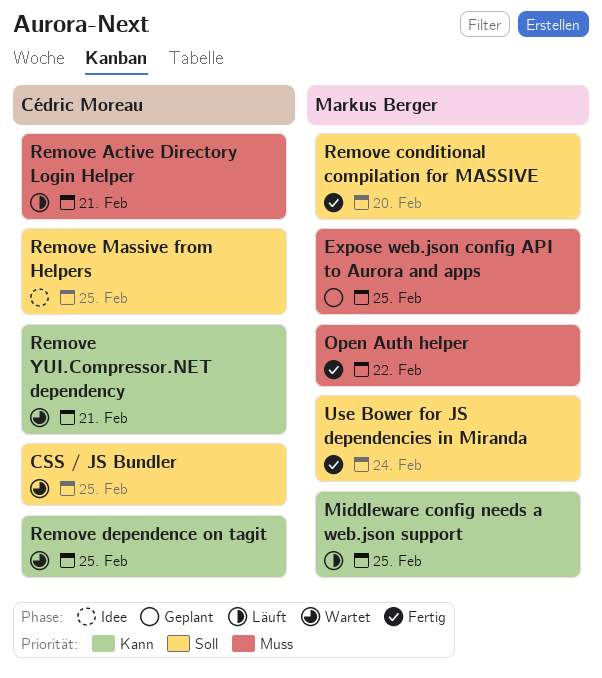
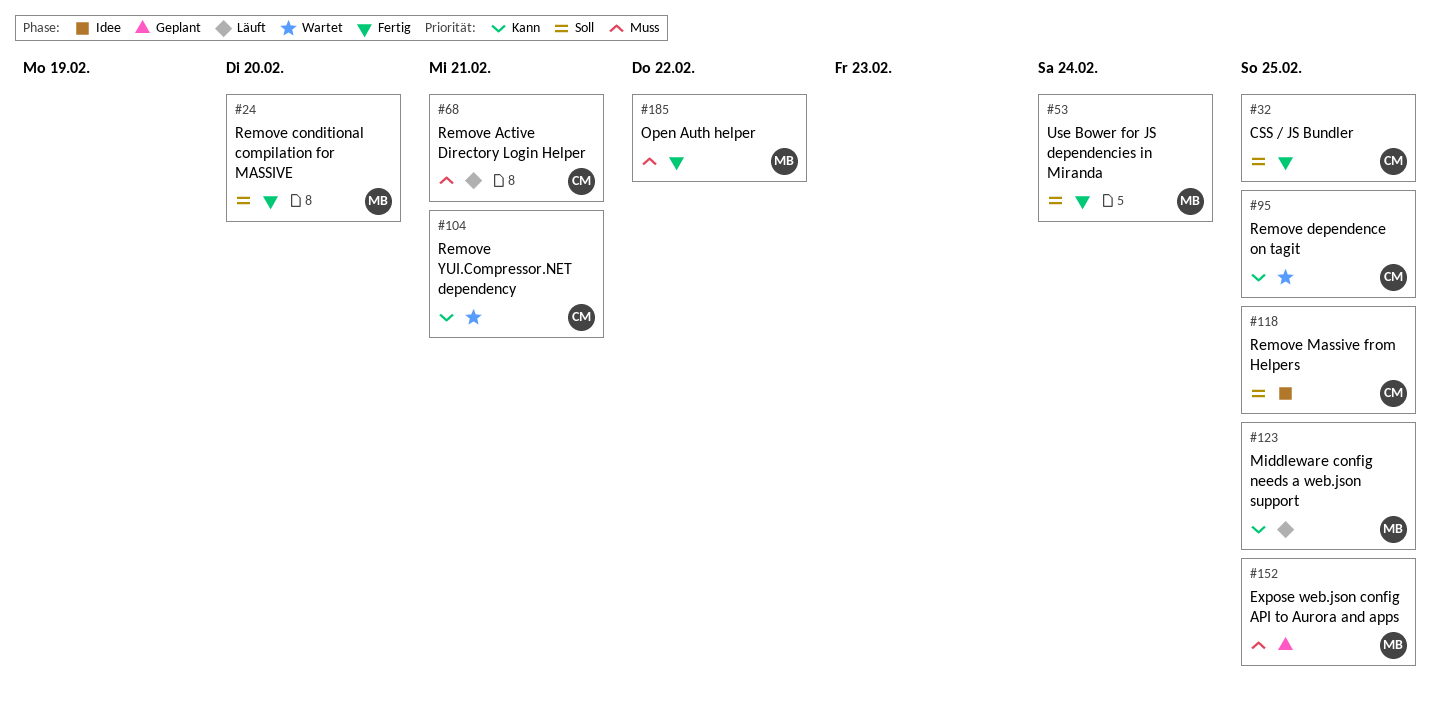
CSS / JS Bundler, status: Wartet -> Fertig

